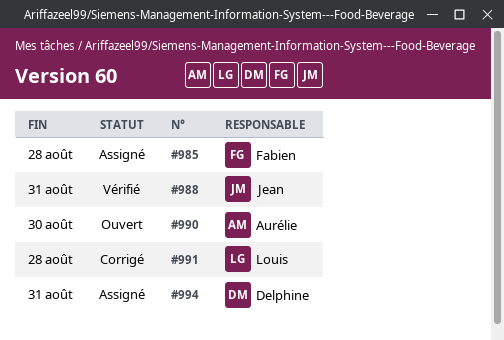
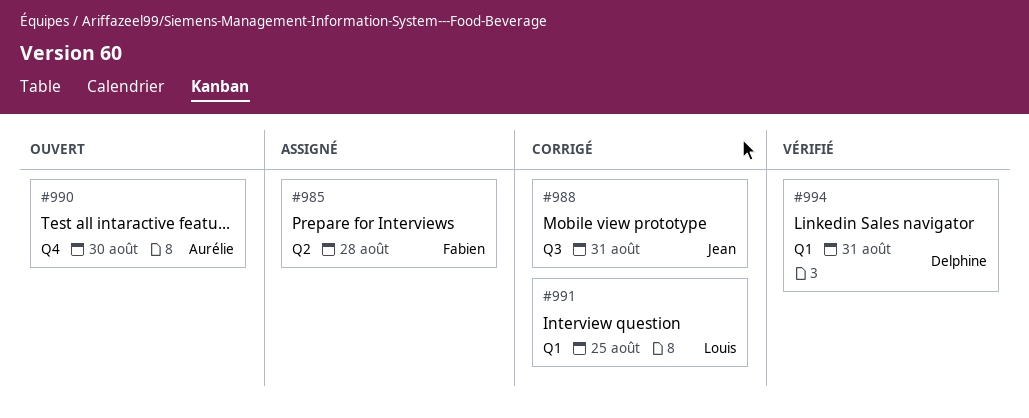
#988, status: Vérifié -> Corrigé
#991, due: Aug 28 -> Aug 25
#994, status: Assigné -> Vérifié

